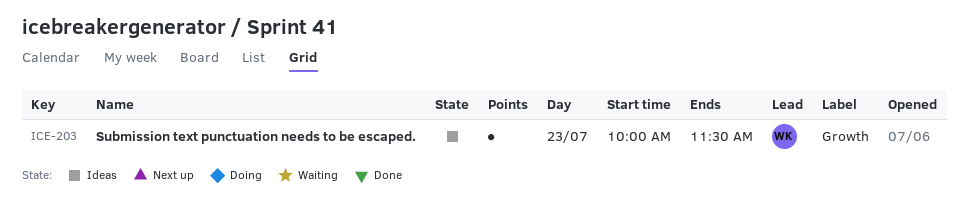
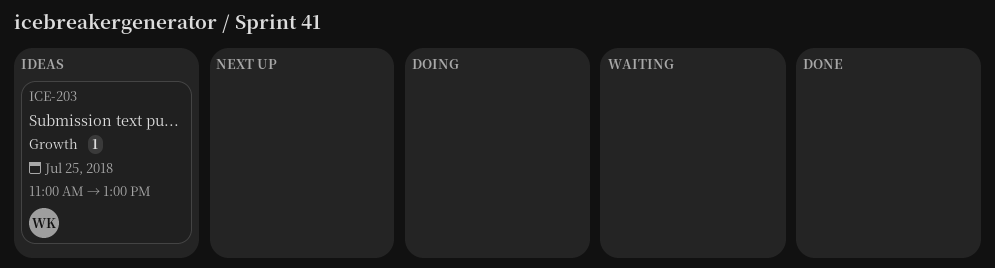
ICE-203, day: Jul 23 -> Jul 25
ICE-203, begins: 10:00 -> 11:00
ICE-203, ends: 11:30 -> 13:00

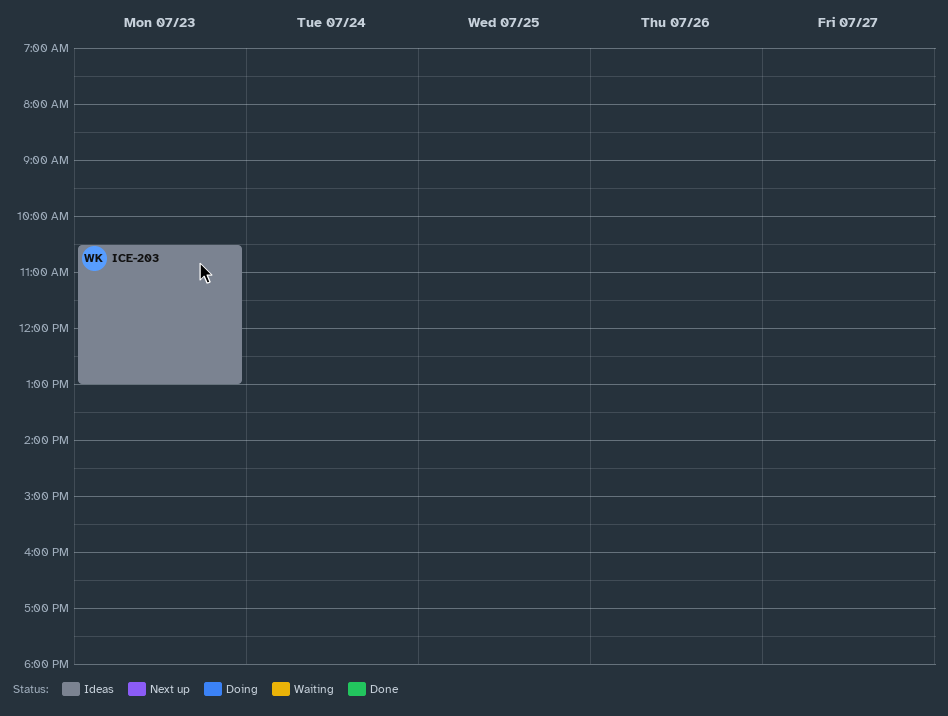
ICE-203, day: Jul 25 -> Jul 23
ICE-203, begins: 11:00 -> 10:30

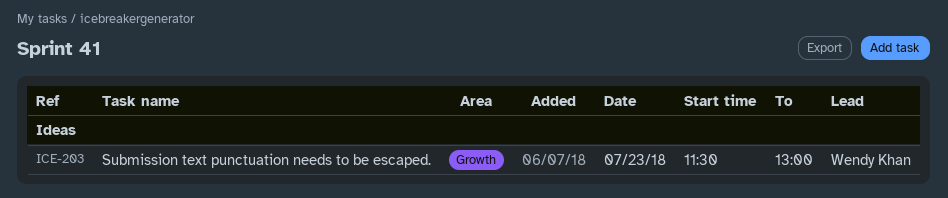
ICE-203, begins: 10:30 -> 11:30

